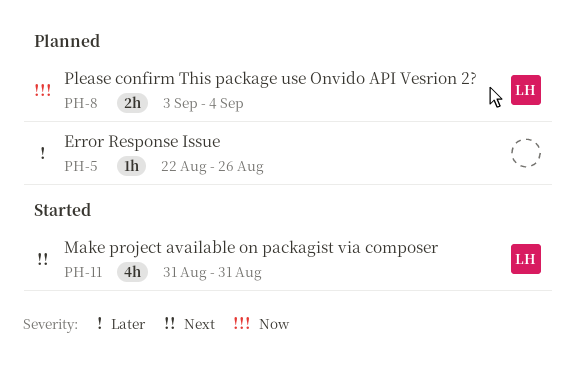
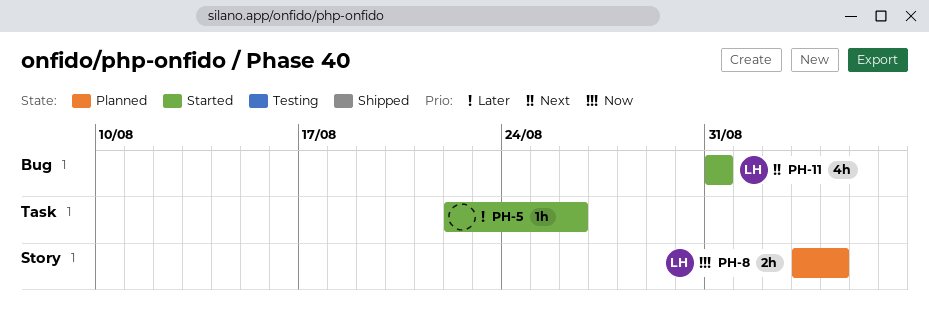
PH-5, status: Planned -> Started

